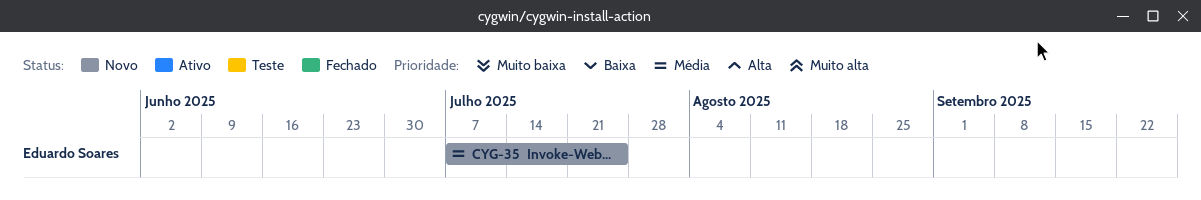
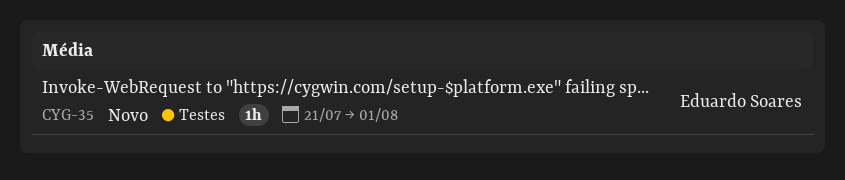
CYG-35, start: Jul 7 -> Jul 21
CYG-35, due: Jul 25 -> Aug 1

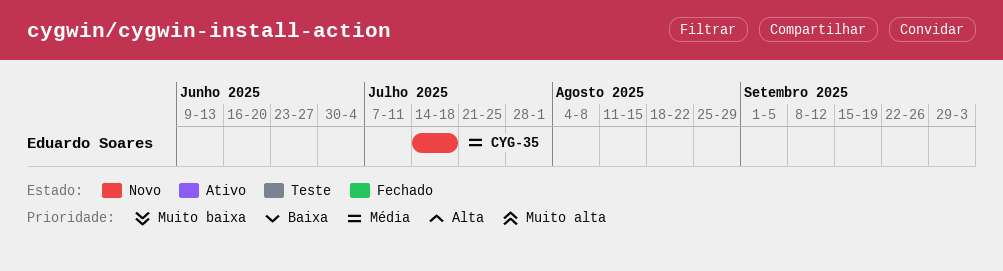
CYG-35, start: Jul 21 -> Jul 14
CYG-35, due: Aug 1 -> Jul 18

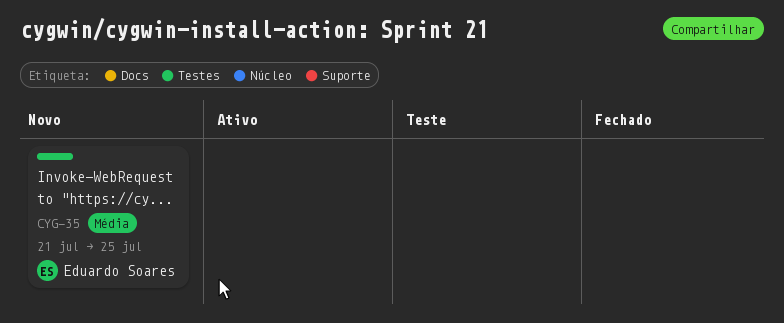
CYG-35, start: Jul 14 -> Jul 21
CYG-35, due: Jul 18 -> Jul 25

